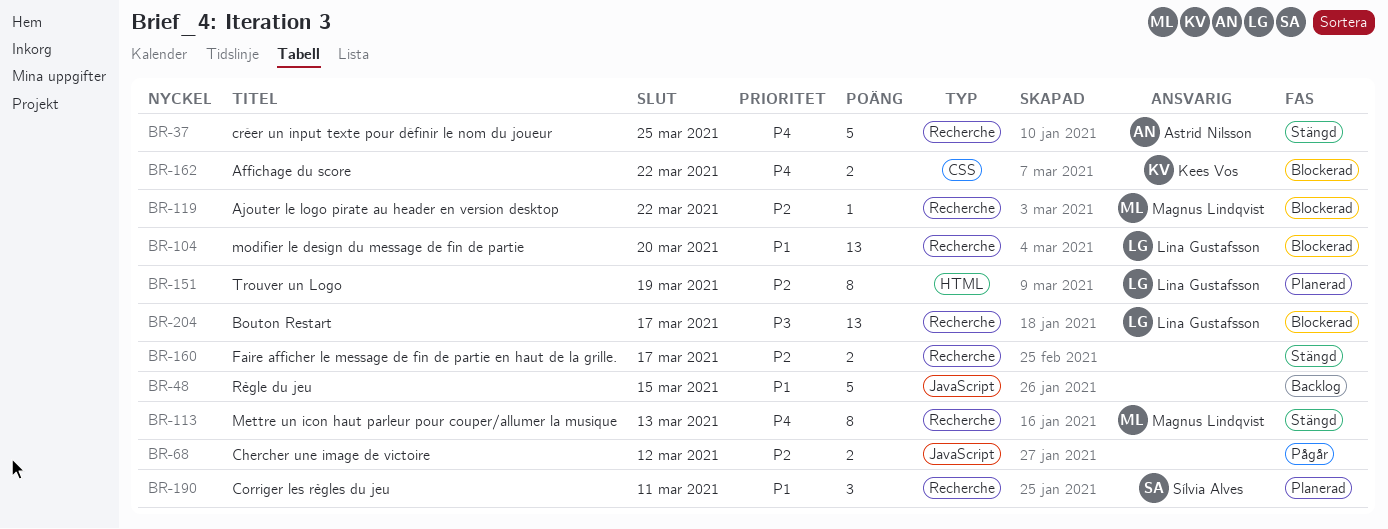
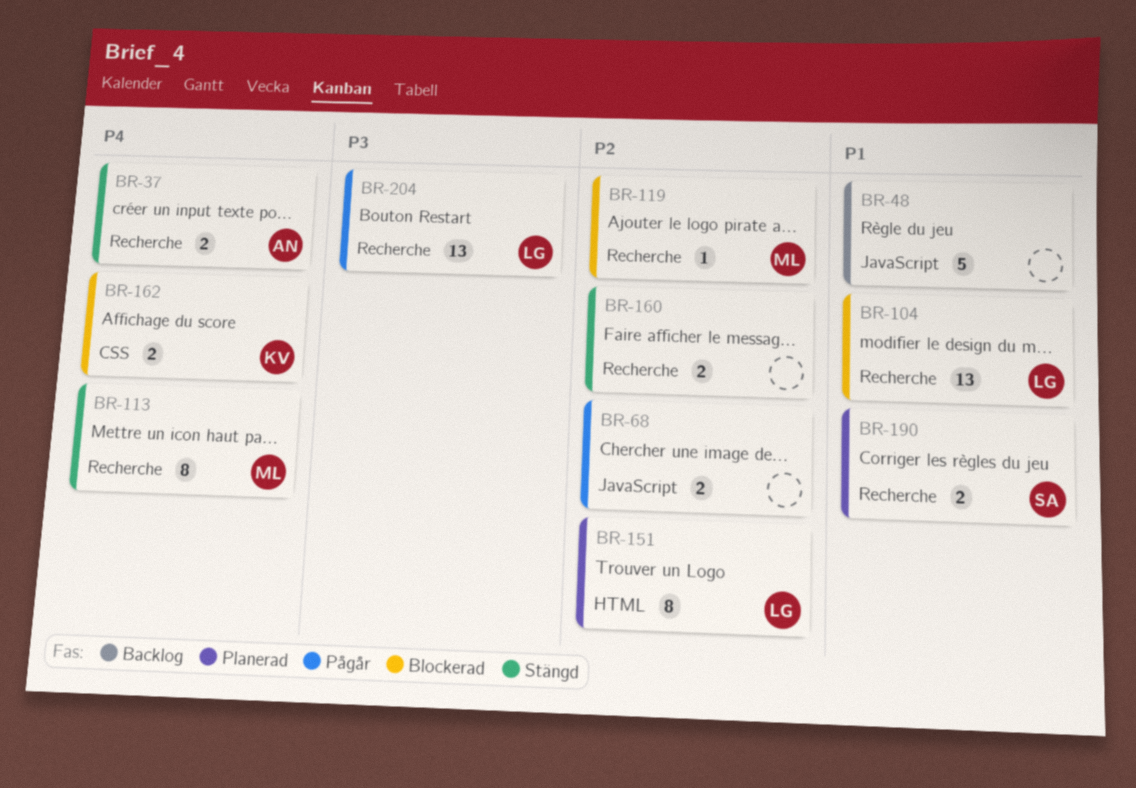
BR-37, estimate: 5 -> 2
BR-190, estimate: 3 -> 2
BR-204, status: Blockerad -> Pågår

